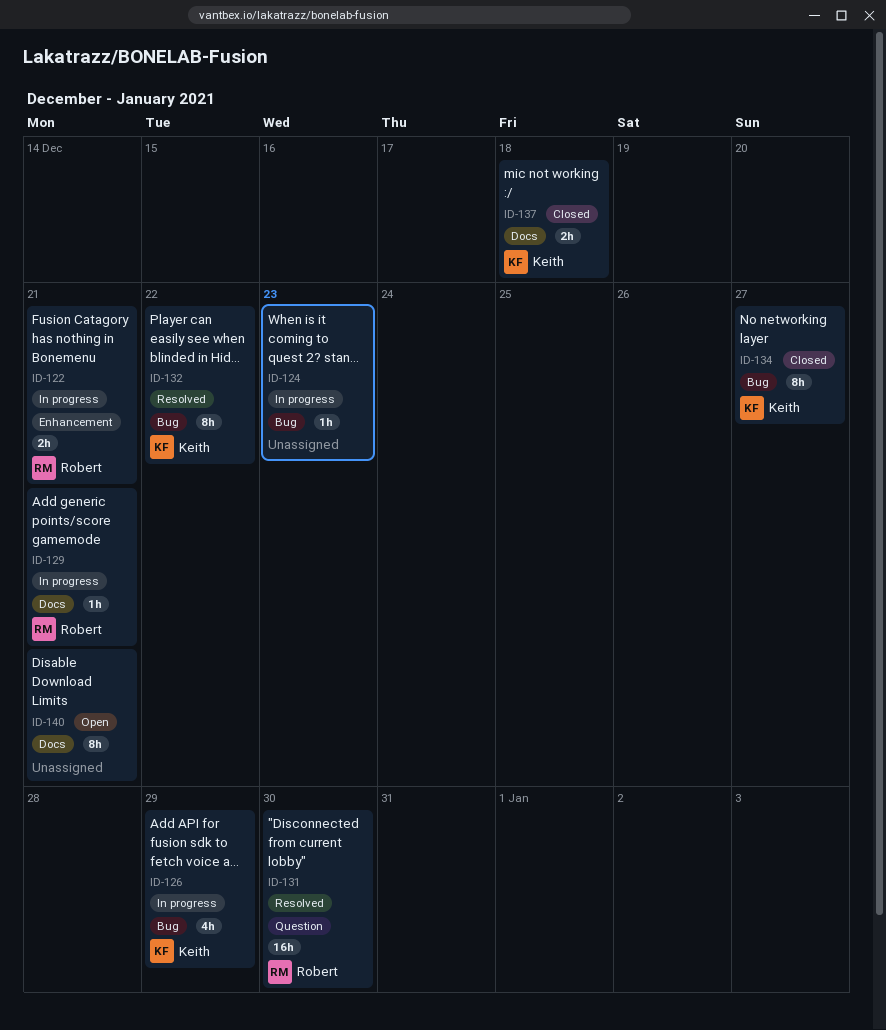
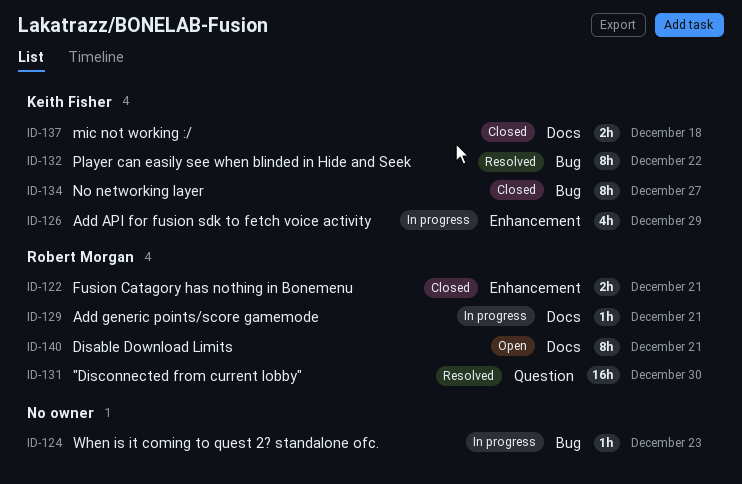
ID-122, status: In progress -> Closed
ID-126, label: Bug -> Enhancement
ID-140, owner: none -> Robert Morgan

